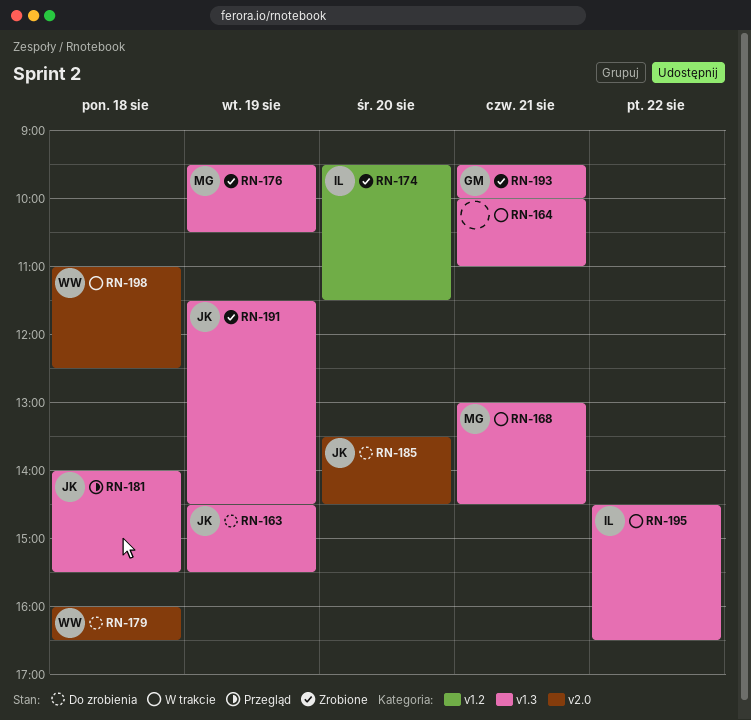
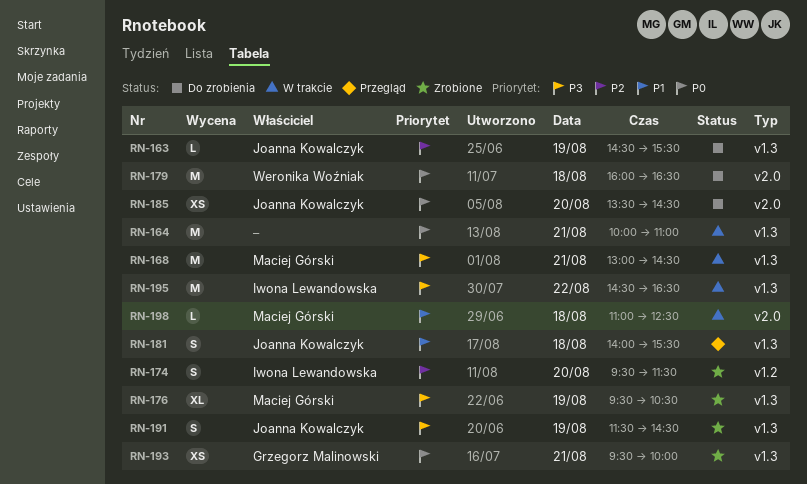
RN-198, owner: Weronika Woźniak -> Maciej Górski

